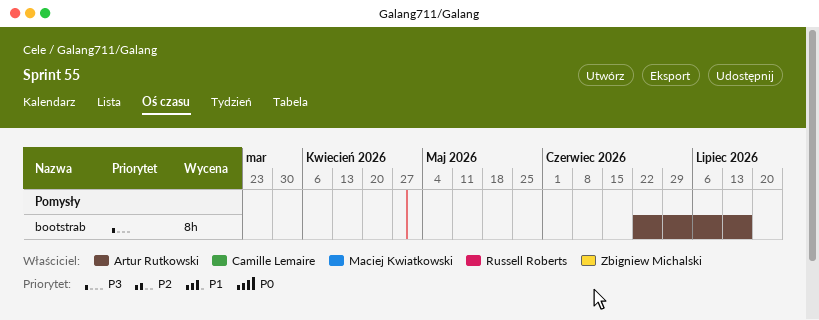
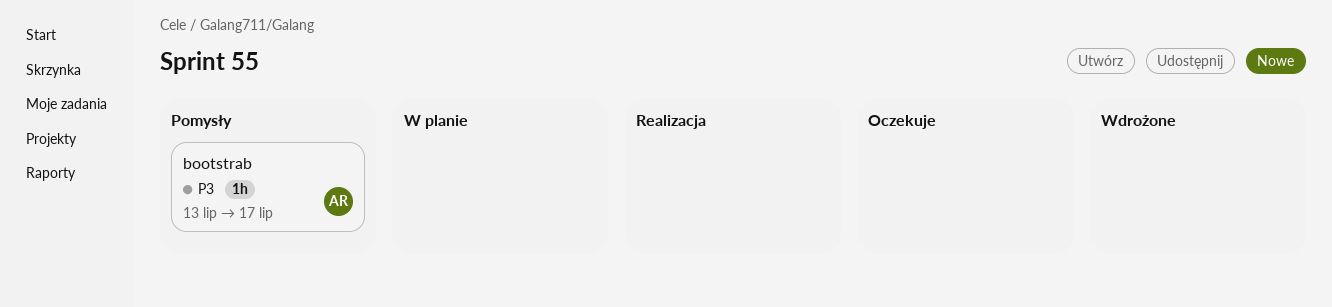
bootstrab, estimate: 8h -> 1h
bootstrab, start: Jun 22 -> Jul 13

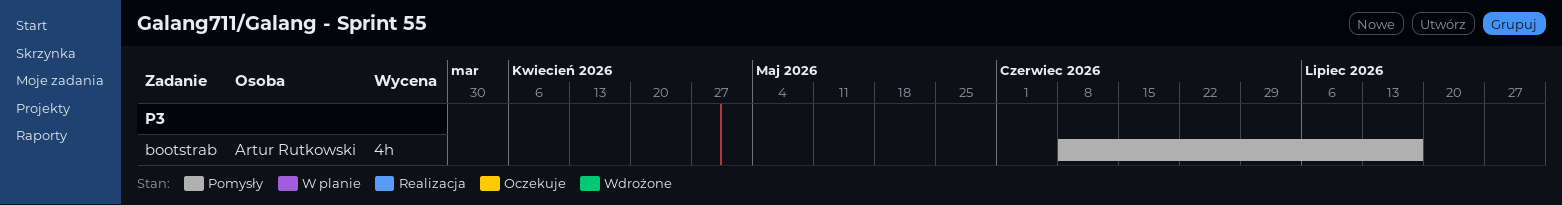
bootstrab, estimate: 1h -> 4h
bootstrab, start: Jul 13 -> Jun 8

